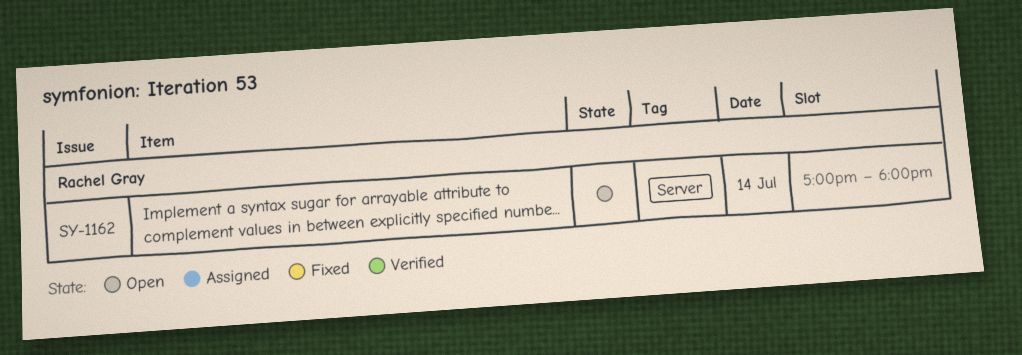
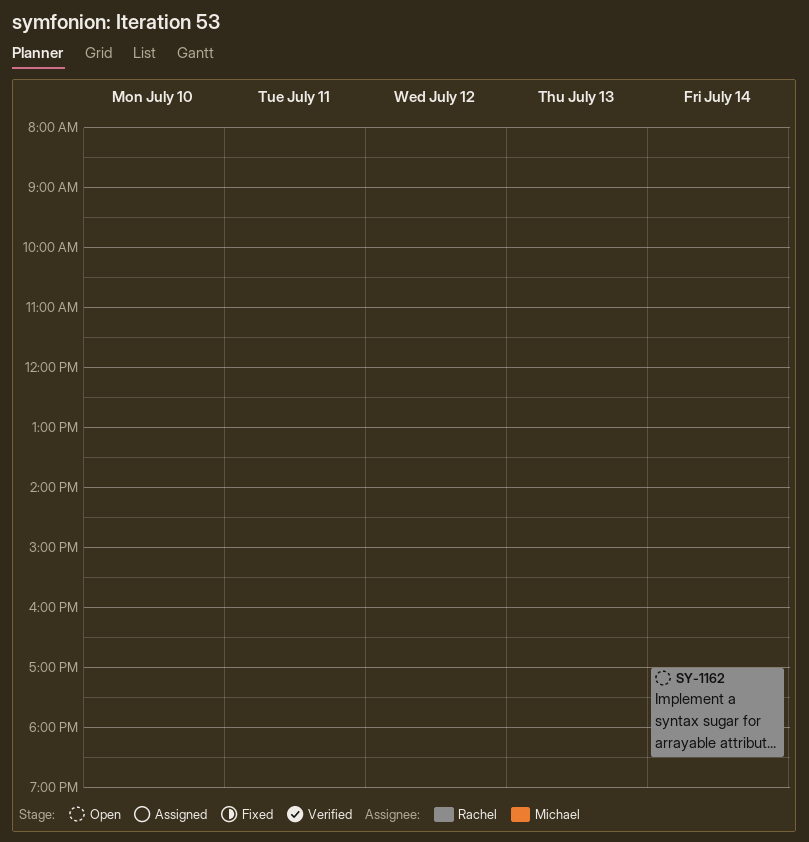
SY-1162, ends: 18:00 -> 18:30

